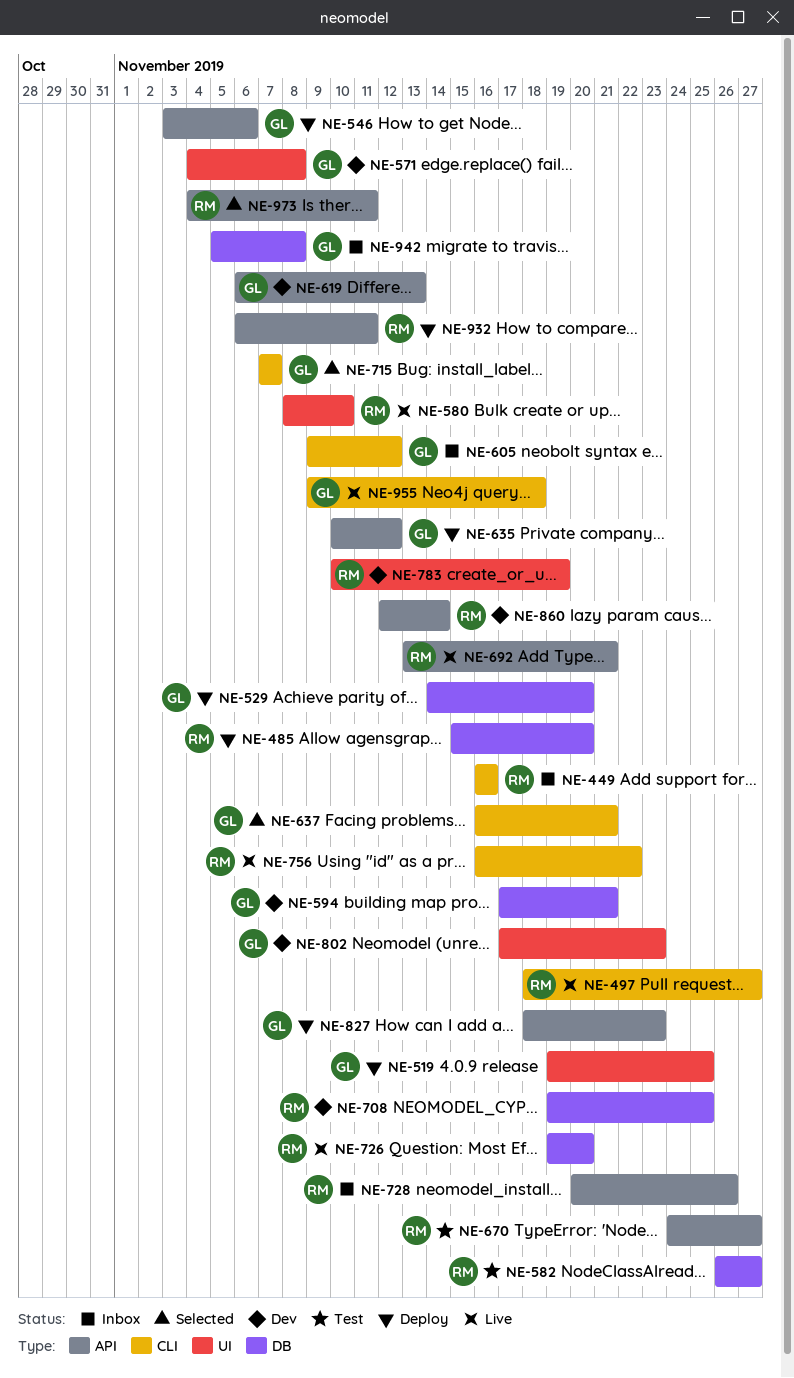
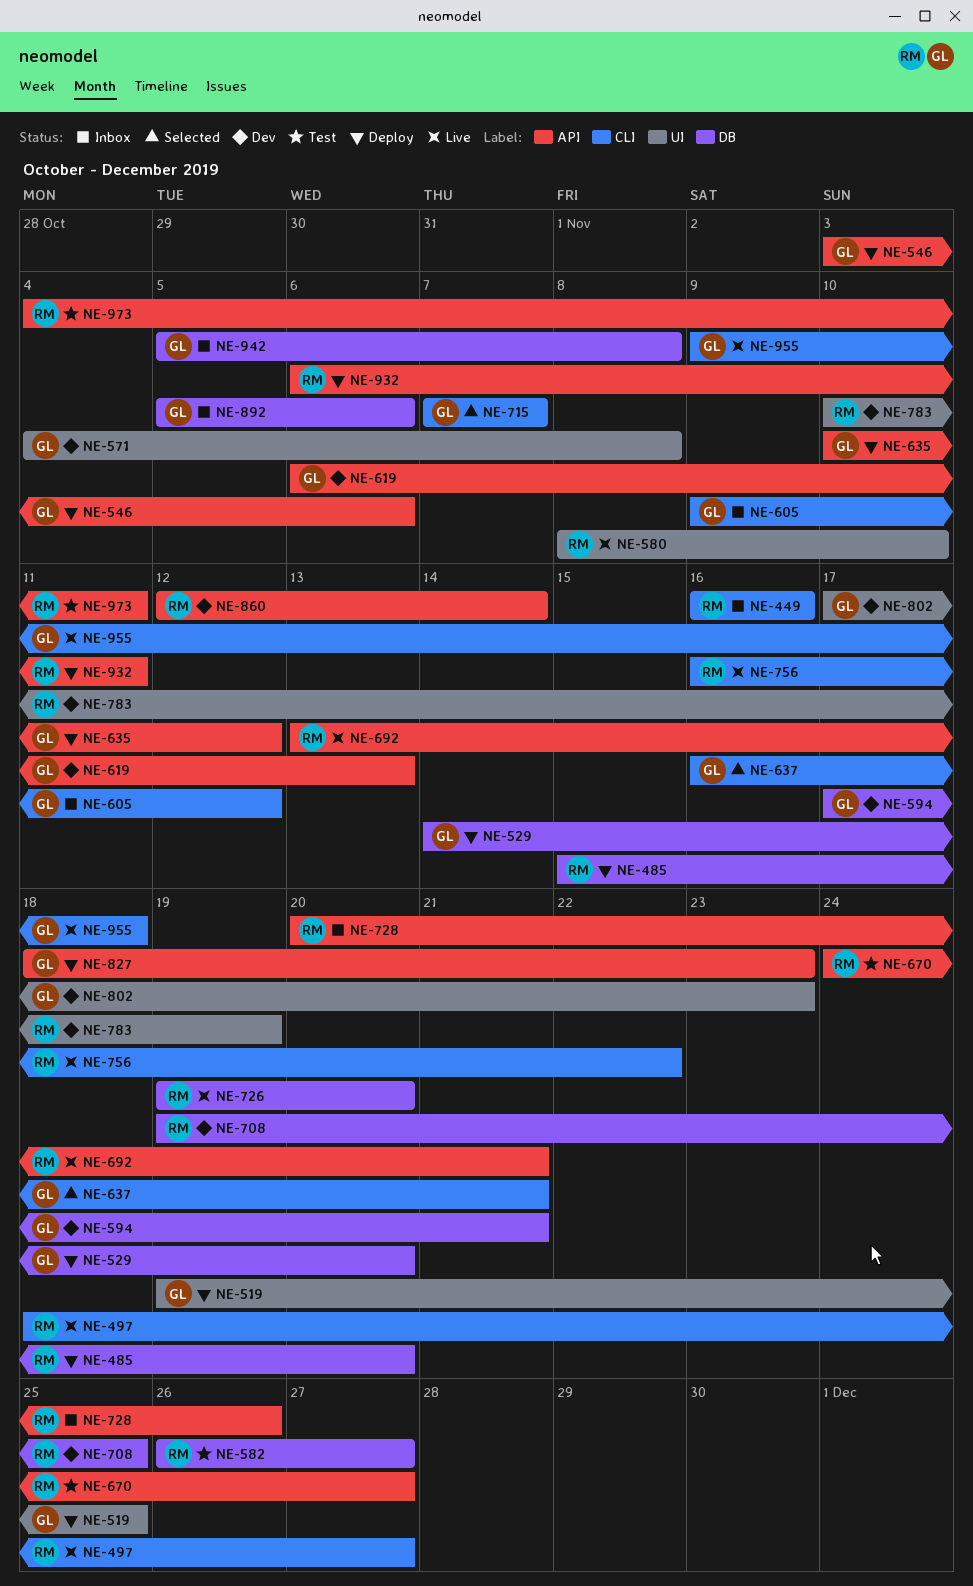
NE-892: none -> present
NE-973, status: Selected -> Test

